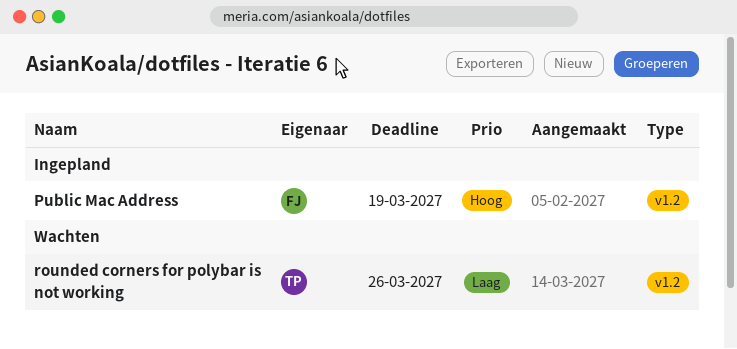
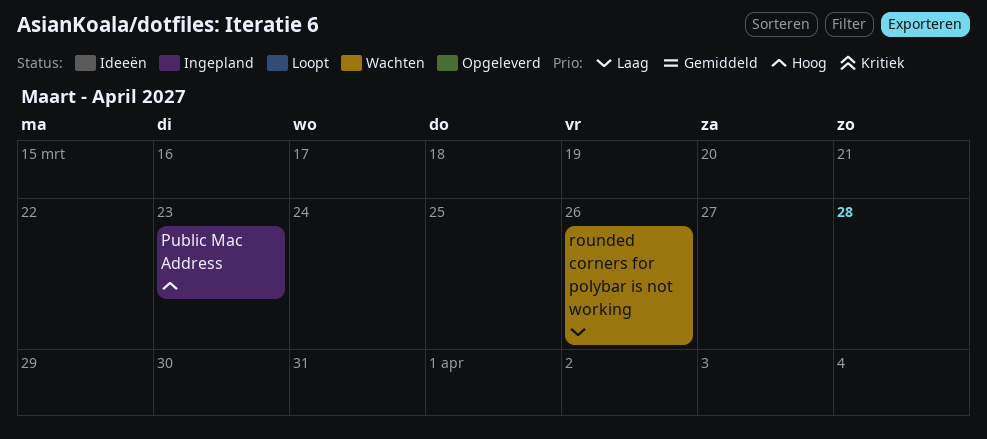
Public Mac Address, due: Mar 19 -> Mar 23

